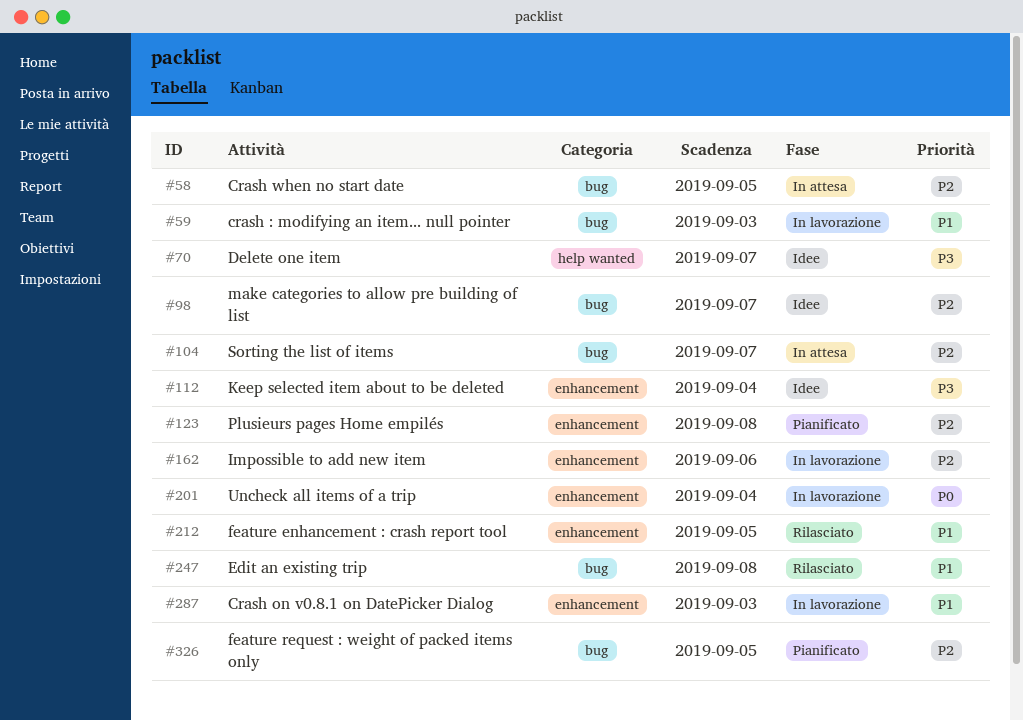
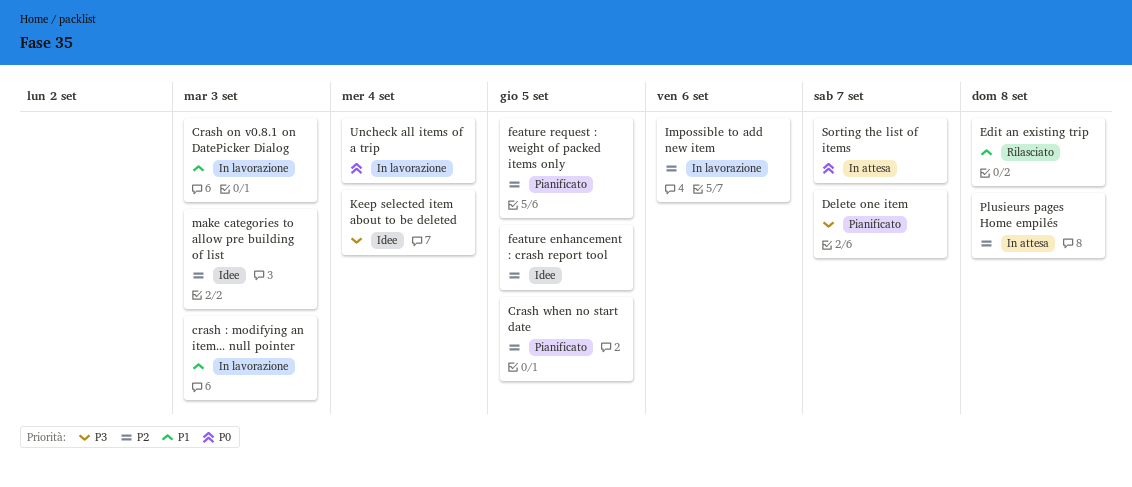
Crash when no start date, status: In attesa -> Pianificato
Delete one item, status: Idee -> Pianificato
feature enhancement : crash report tool, status: Rilasciato -> Idee
feature enhancement : crash report tool, priority: P1 -> P2
make categories to allow pre building of list, due: Sep 7 -> Sep 3
Plusieurs pages Home empilés, status: Pianificato -> In attesa
Sorting the list of items, priority: P2 -> P0

